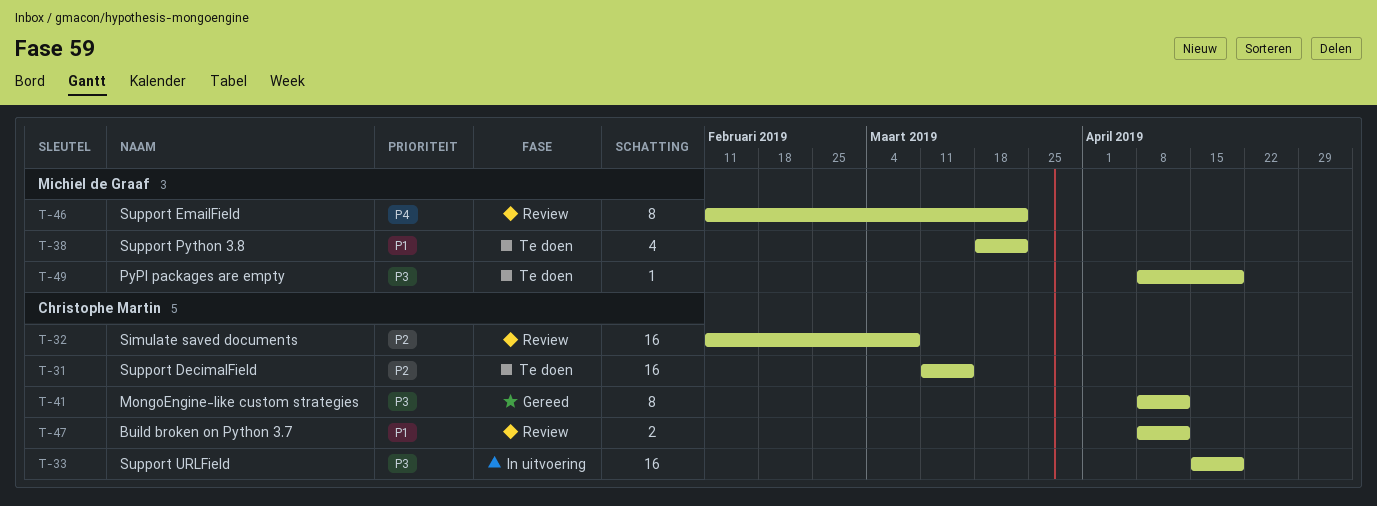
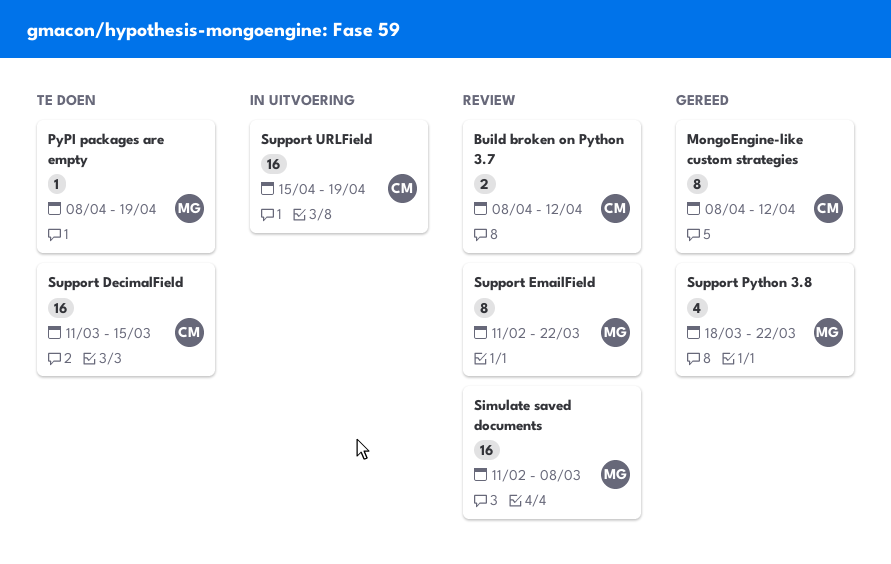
Simulate saved documents, owner: Christophe Martin -> Michiel de Graaf
Support Python 3.8, status: Te doen -> Gereed

